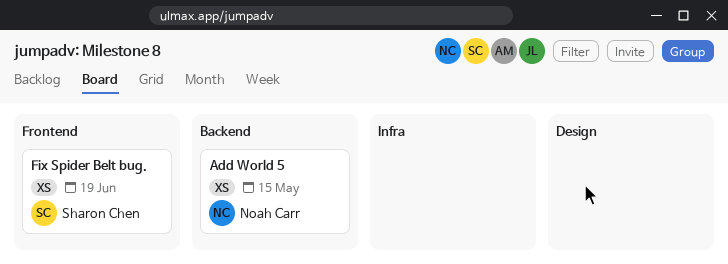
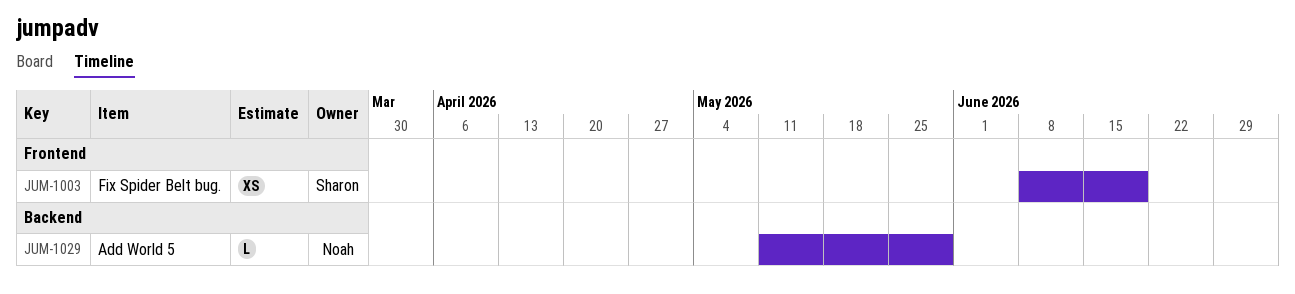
Add World 5, estimate: XS -> L
Add World 5, due: May 15 -> May 29

